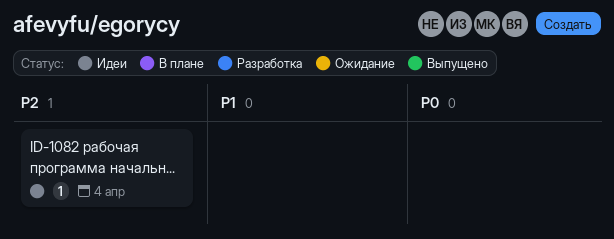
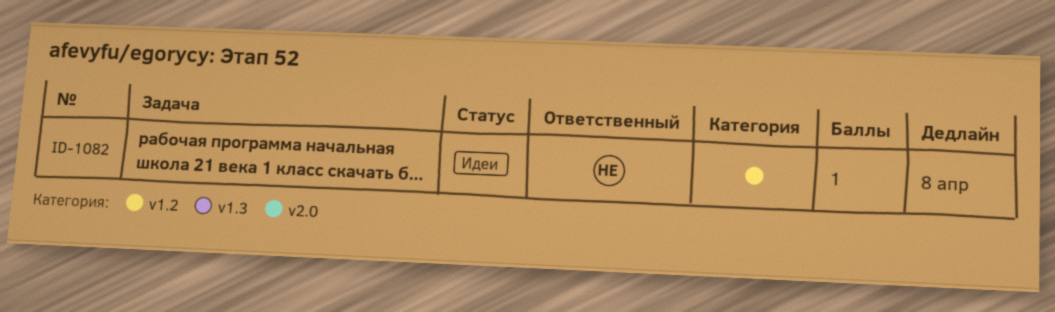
ID-1082, due: Apr 4 -> Apr 8

